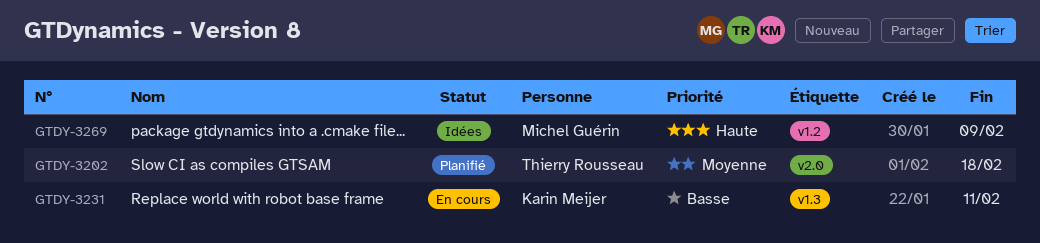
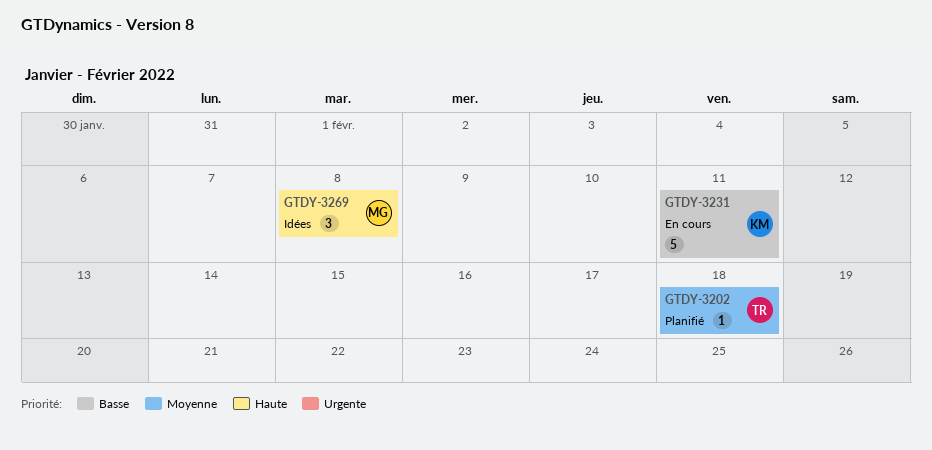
GTDY-3269, due: Feb 9 -> Feb 8

